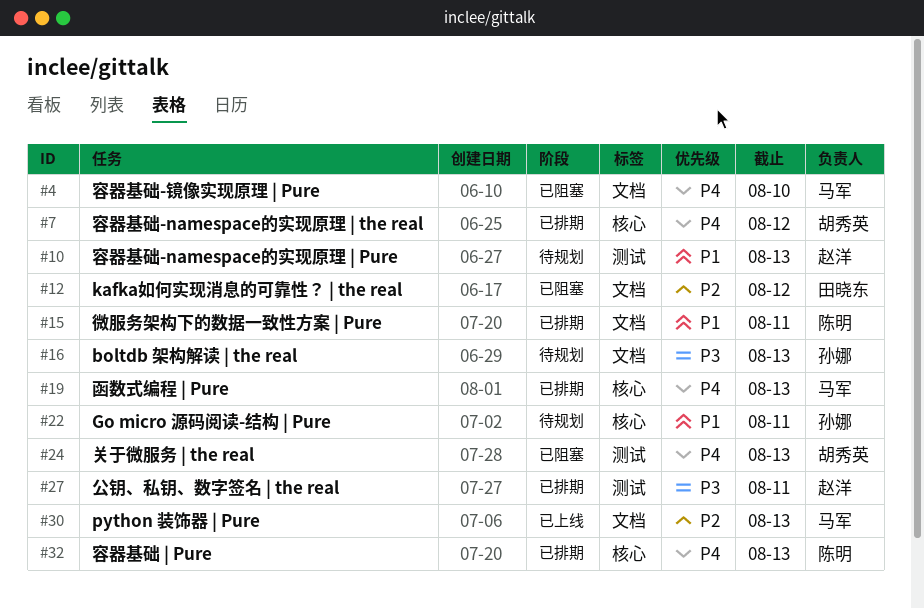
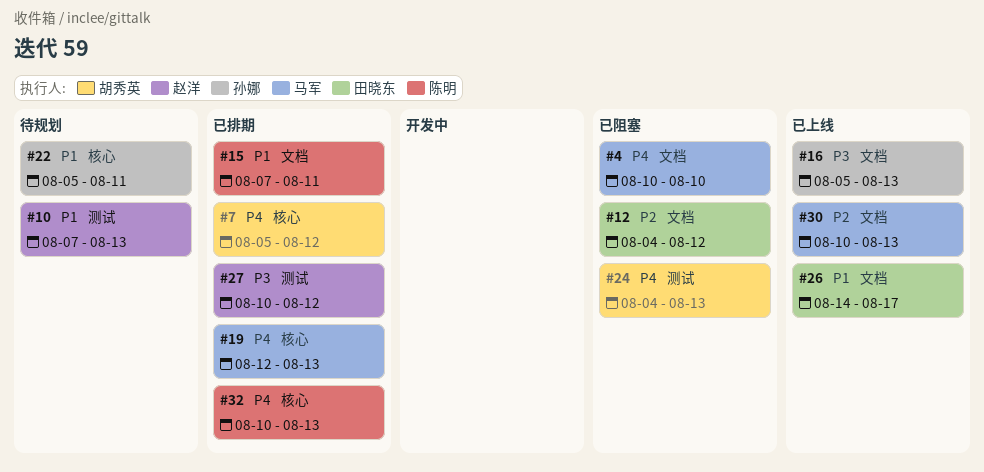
#16, status: 待规划 -> 已上线
#26: none -> present
#27, due: Aug 11 -> Aug 12

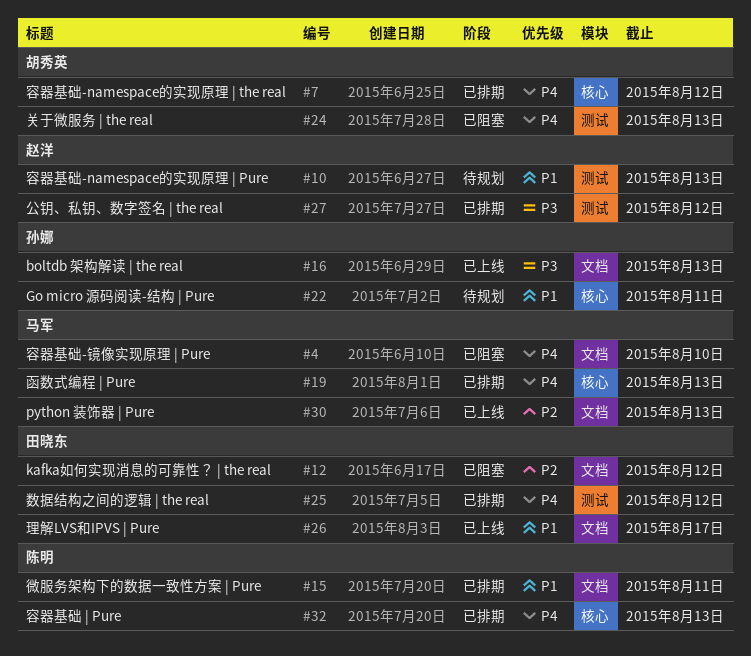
#25: none -> present

